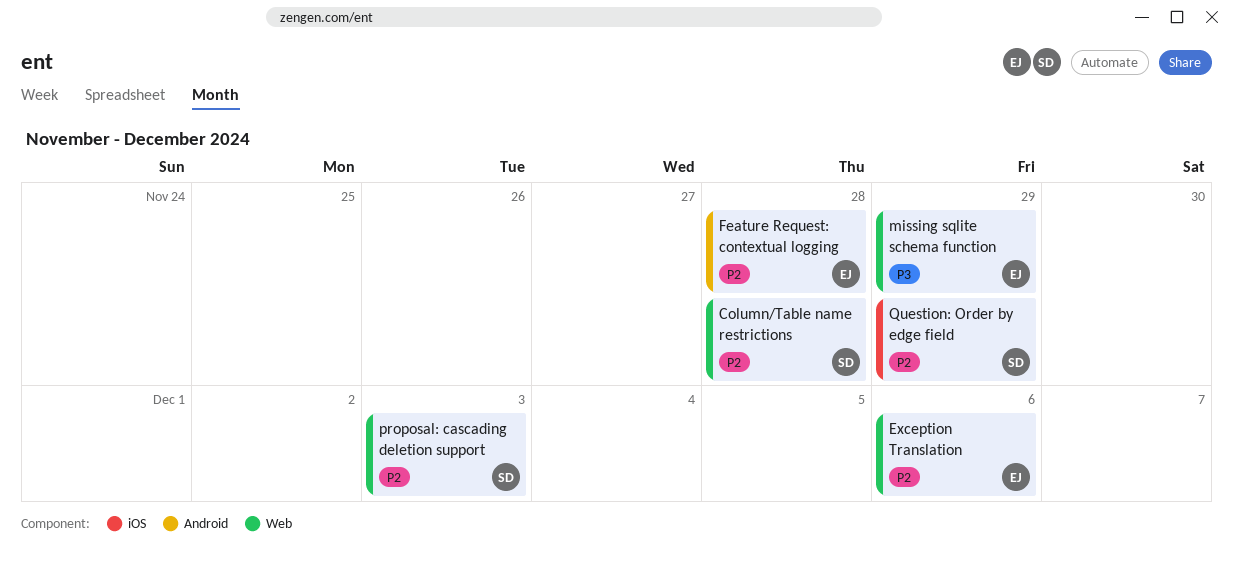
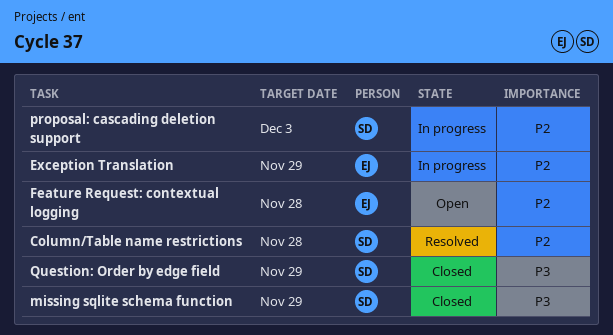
Exception Translation, due: Dec 6 -> Nov 29
missing sqlite schema function, owner: EJ -> SD
Question: Order by edge field, priority: P2 -> P3

